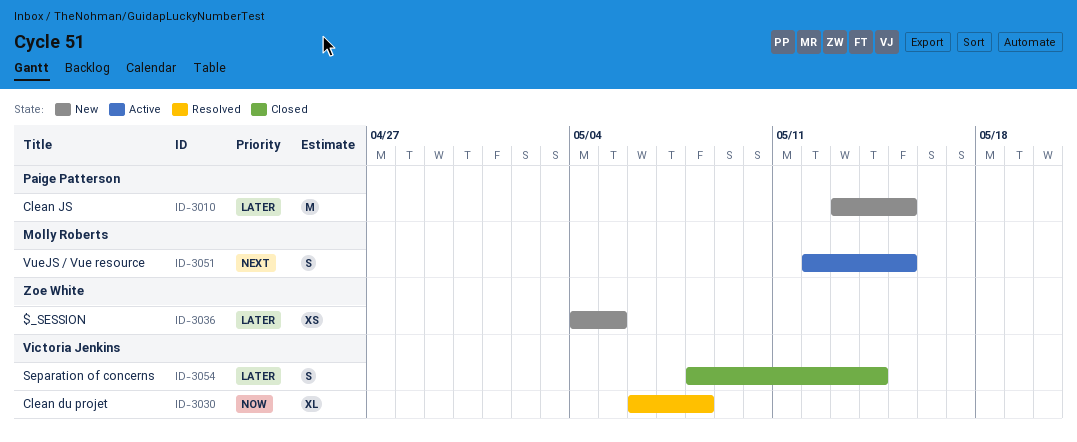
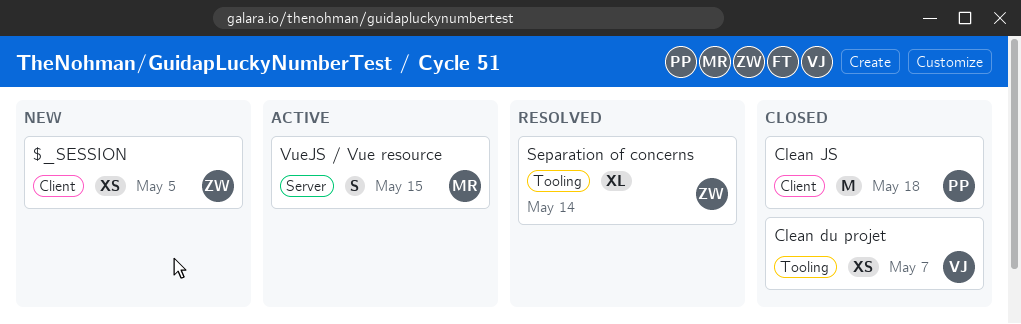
Clean du projet, status: Resolved -> Closed
Clean du projet, estimate: XL -> XS
Clean du projet, due: May 8 -> May 7
Clean JS, status: New -> Closed
Clean JS, due: May 15 -> May 18
Separation of concerns, status: Closed -> Resolved
Separation of concerns, owner: Victoria Jenkins -> Zoe White
Separation of concerns, estimate: S -> XL

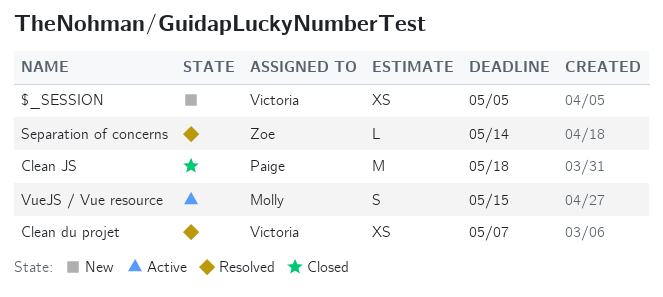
$_SESSION, owner: Zoe -> Victoria
Clean du projet, status: Closed -> Resolved
Separation of concerns, estimate: XL -> L

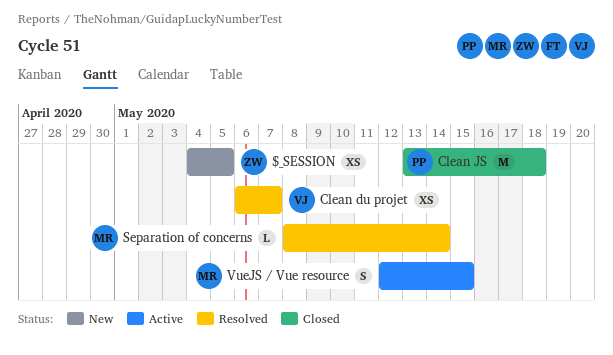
$_SESSION, owner: Victoria -> Zoe
Separation of concerns, owner: Zoe -> Molly

